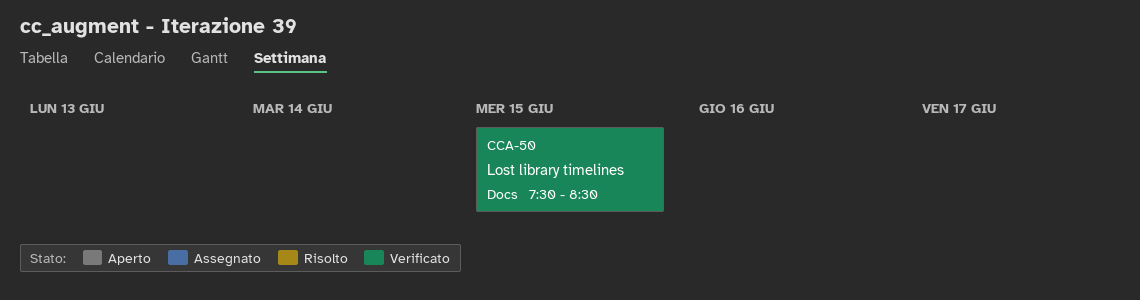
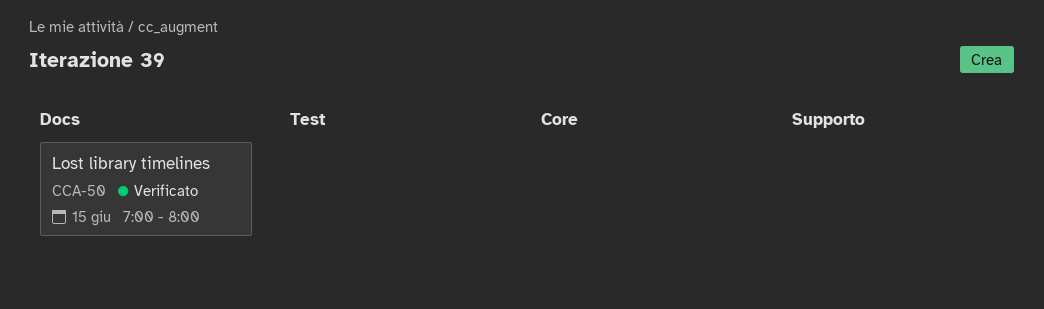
CCA-50, begins: 07:30 -> 07:00
CCA-50, ends: 08:30 -> 08:00

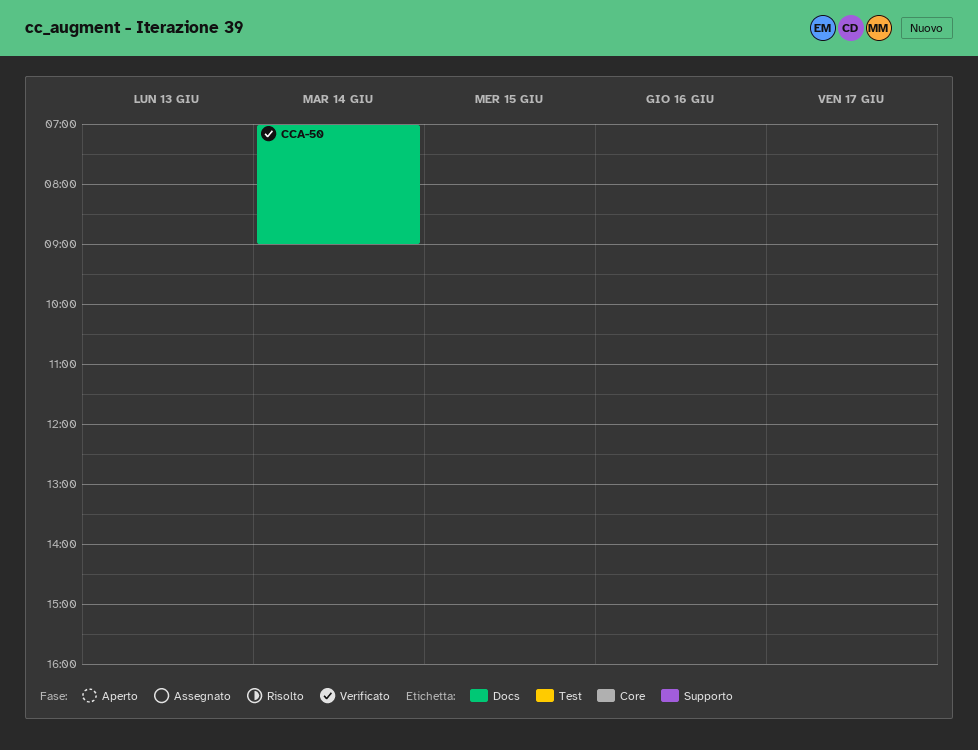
CCA-50, day: Jun 15 -> Jun 14
CCA-50, ends: 08:00 -> 09:00

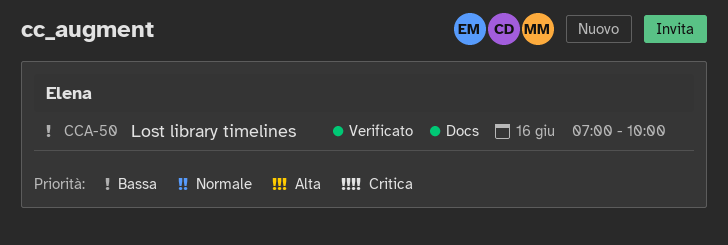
CCA-50, day: Jun 14 -> Jun 16
CCA-50, ends: 09:00 -> 10:00

